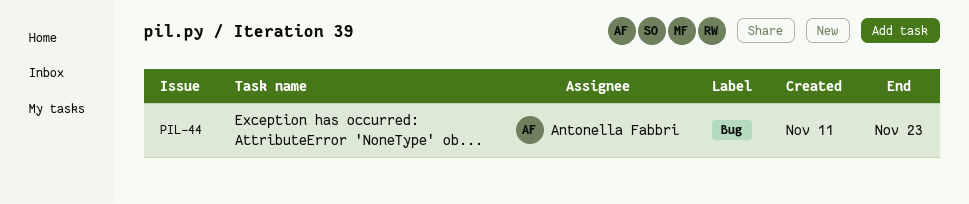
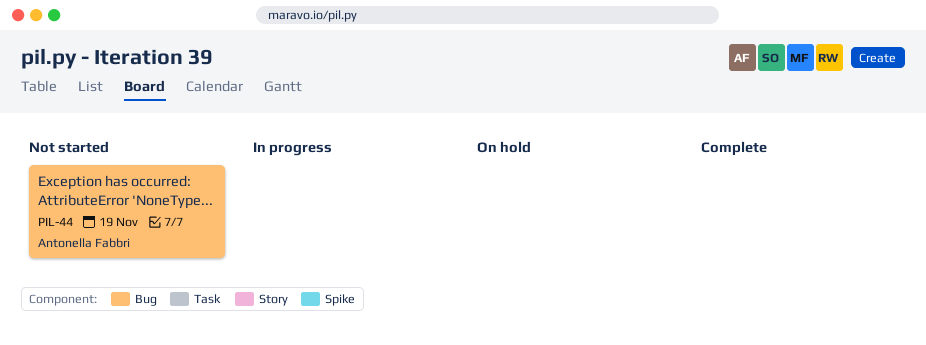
PIL-44, due: Nov 23 -> Nov 19

